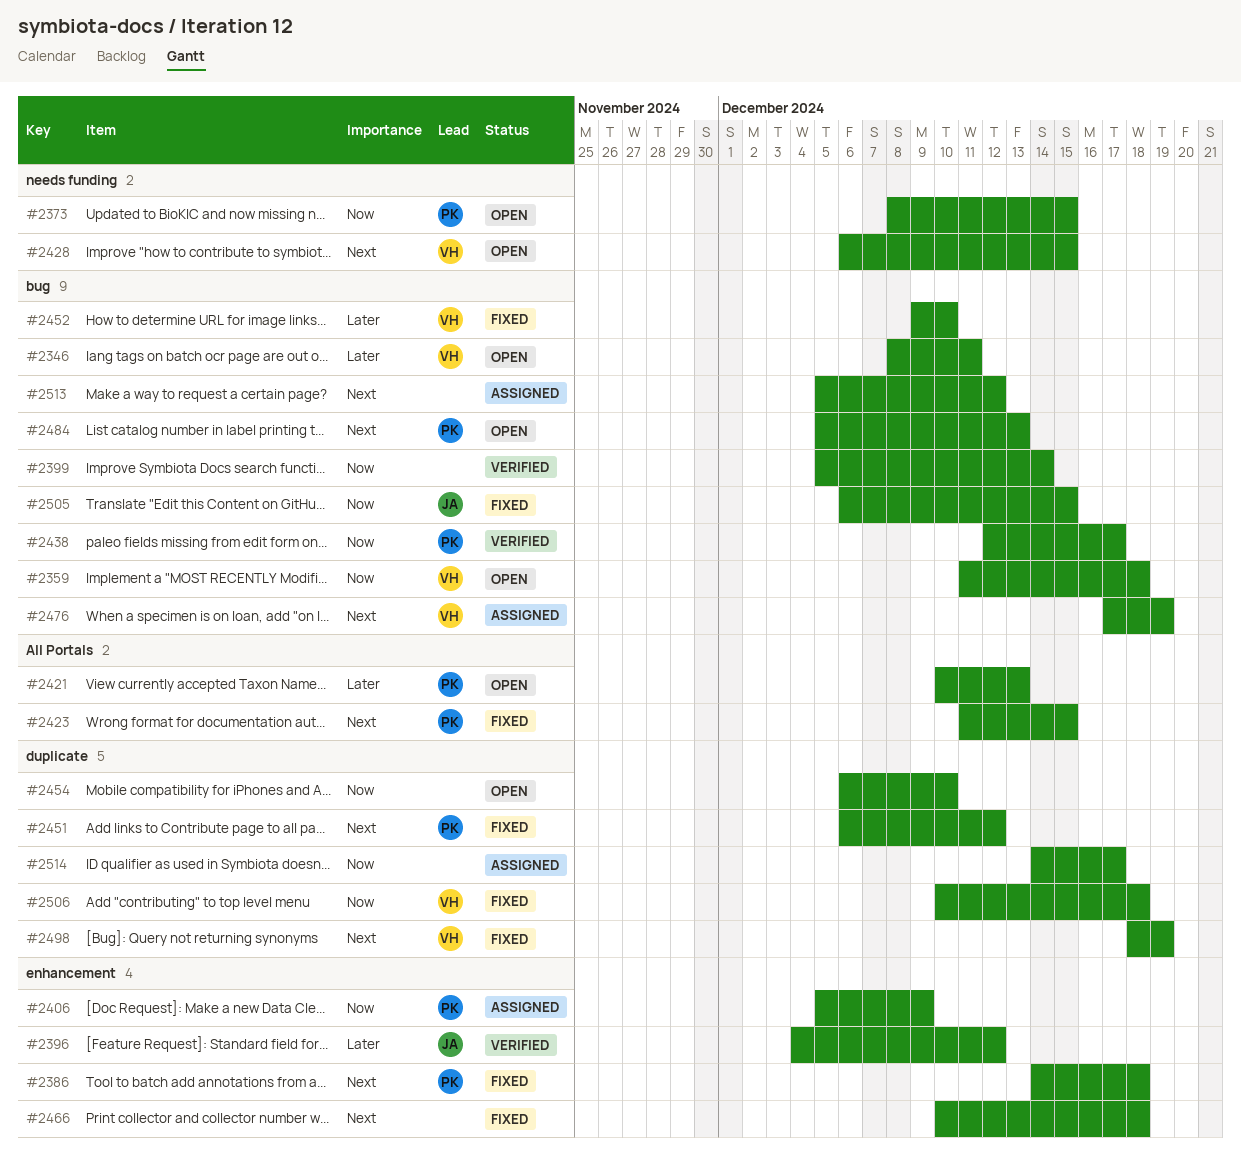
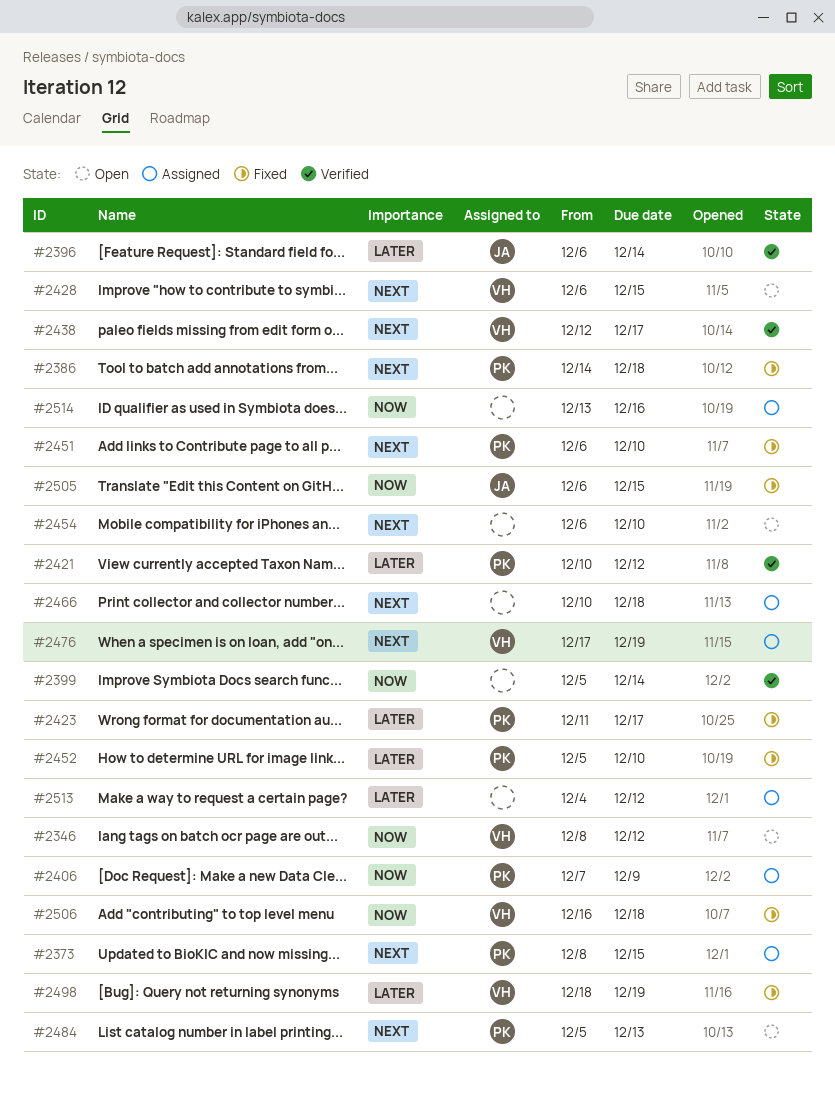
#2346, priority: Later -> Now
#2346, due: Dec 11 -> Dec 12
#2359: present -> none
#2373, status: Open -> Assigned
#2373, priority: Now -> Next
#2396, start: Dec 4 -> Dec 6
#2396, due: Dec 12 -> Dec 14
#2406, start: Dec 5 -> Dec 7
#2421, status: Open -> Verified
#2421, due: Dec 13 -> Dec 12
#2423, priority: Next -> Later
#2423, due: Dec 15 -> Dec 17
#2438, owner: PK -> VH
#2438, priority: Now -> Next
#2451, due: Dec 12 -> Dec 10
#2452, owner: VH -> PK
#2452, start: Dec 9 -> Dec 5
#2454, priority: Now -> Next
#2466, status: Fixed -> Assigned
#2498, priority: Next -> Later
#2506, start: Dec 10 -> Dec 16
#2513, priority: Next -> Later
#2513, start: Dec 5 -> Dec 4
#2514, start: Dec 14 -> Dec 13
#2514, due: Dec 17 -> Dec 16

